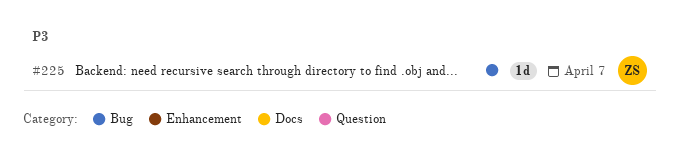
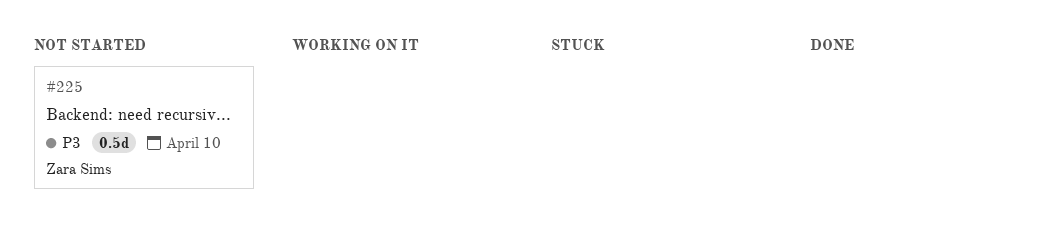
#225, estimate: 1d -> 0.5d
#225, due: Apr 7 -> Apr 10

